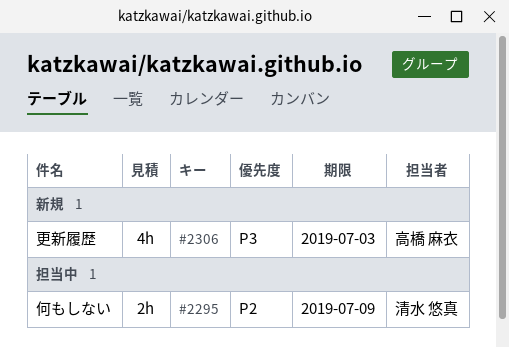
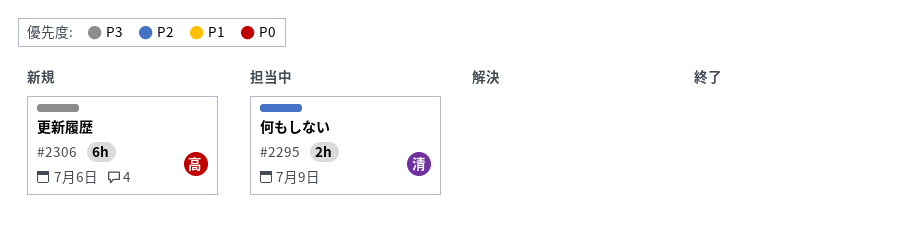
#2306, estimate: 4h -> 6h
#2306, due: Jul 3 -> Jul 6

